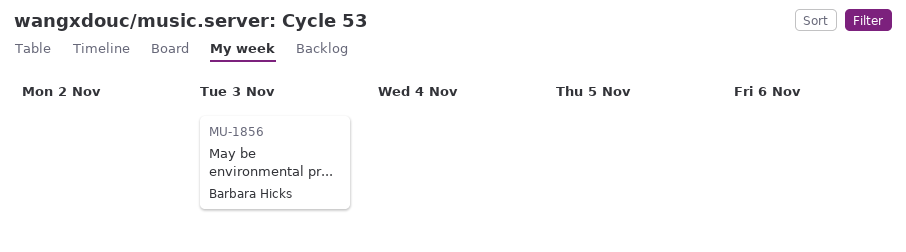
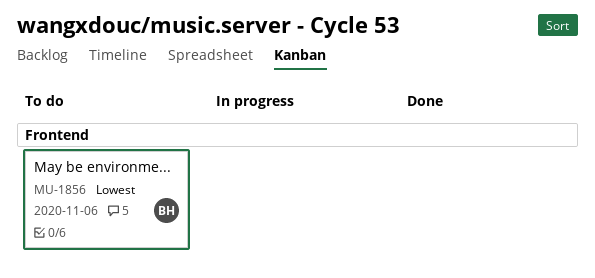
MU-1856, due: Nov 3 -> Nov 6

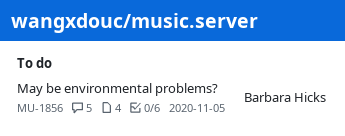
MU-1856, due: Nov 6 -> Nov 5

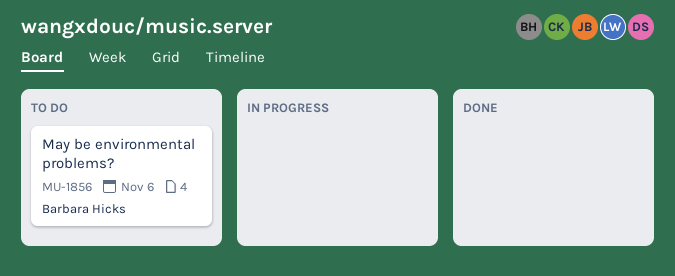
MU-1856, due: Nov 5 -> Nov 6

